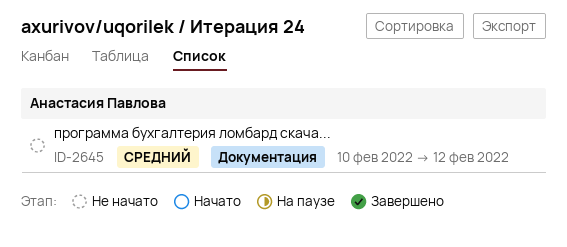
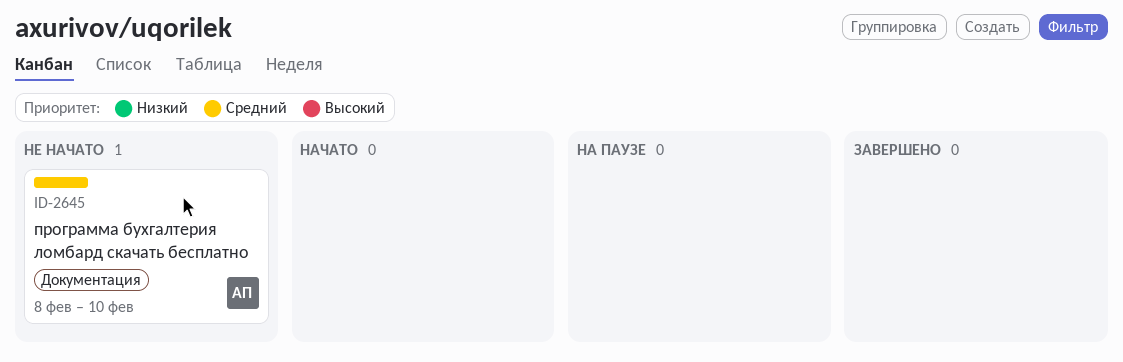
ID-2645, start: Feb 10 -> Feb 8
ID-2645, due: Feb 12 -> Feb 10

